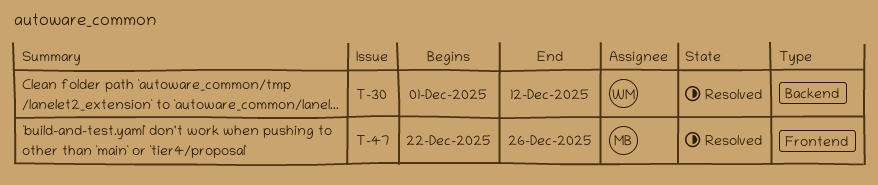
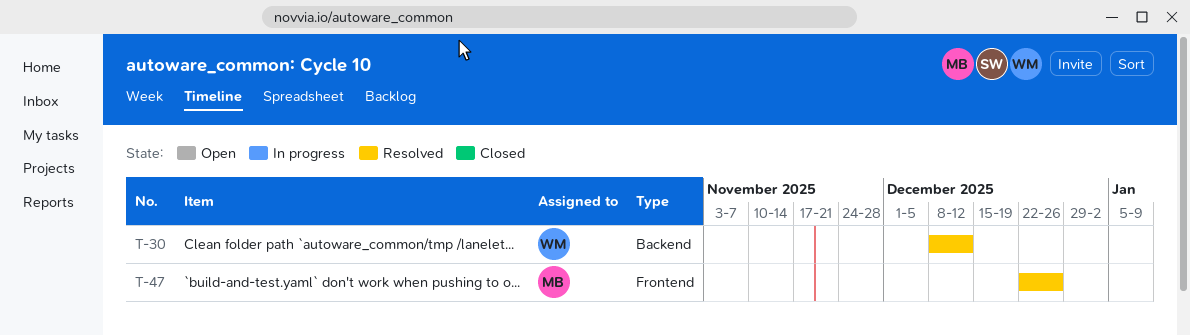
T-30, start: Dec 1 -> Dec 8

